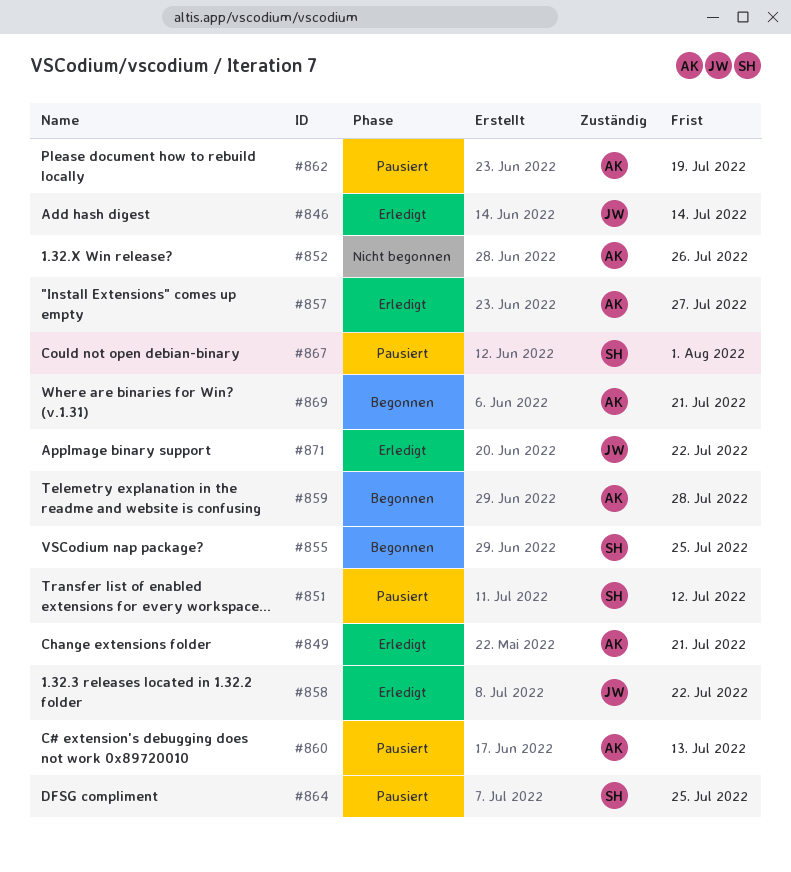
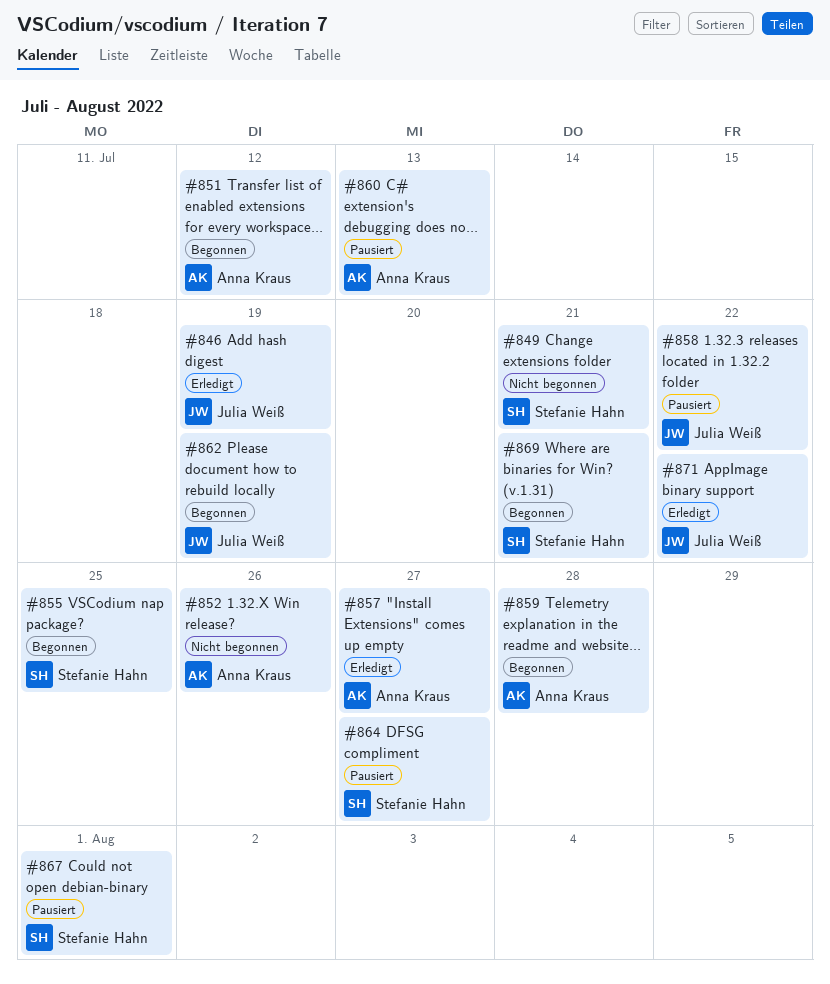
#846, due: Jul 14 -> Jul 19
#849, status: Erledigt -> Nicht begonnen
#849, owner: Anna Kraus -> Stefanie Hahn
#851, status: Pausiert -> Begonnen
#851, owner: Stefanie Hahn -> Anna Kraus
#858, status: Erledigt -> Pausiert
#862, status: Pausiert -> Begonnen
#862, owner: Anna Kraus -> Julia Weiß
#864, due: Jul 25 -> Jul 27
#869, owner: Anna Kraus -> Stefanie Hahn

